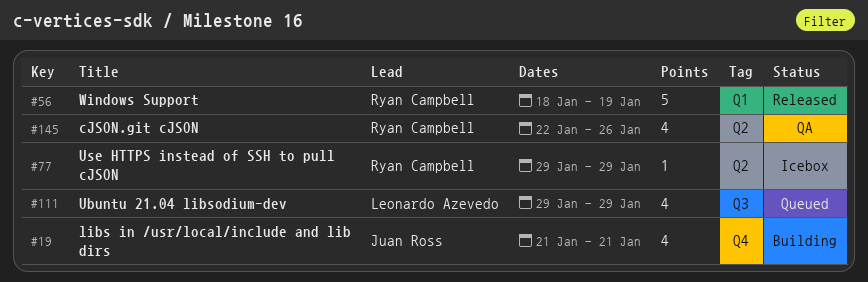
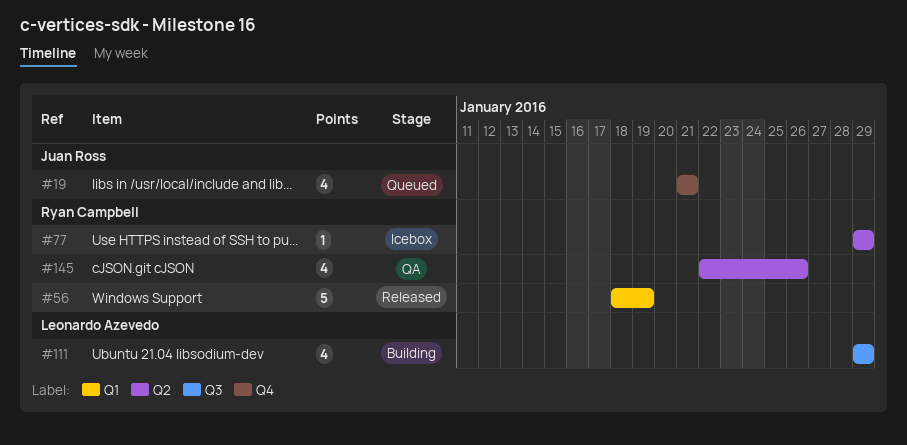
#19, status: Building -> Queued
#111, status: Queued -> Building

